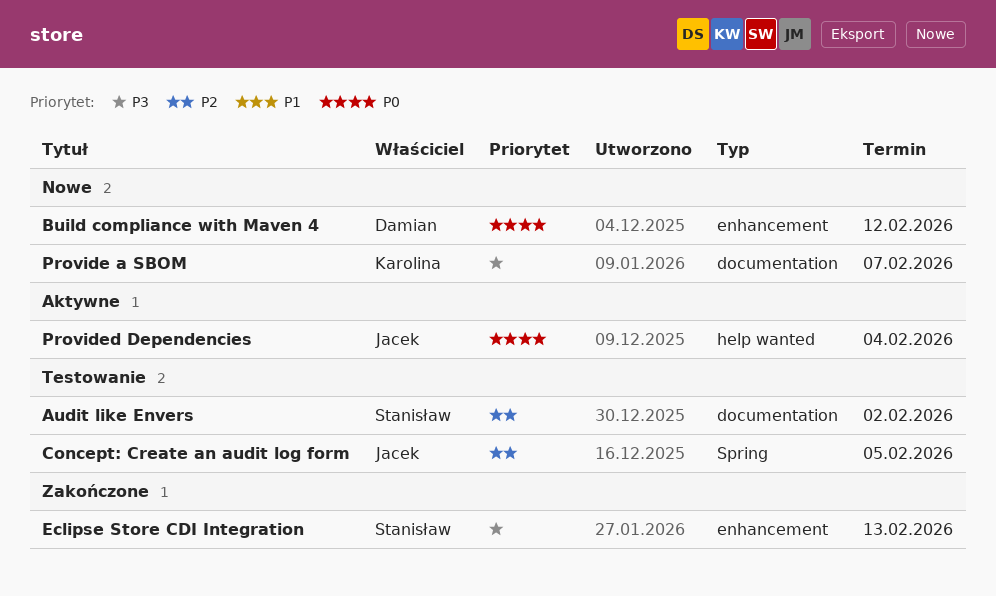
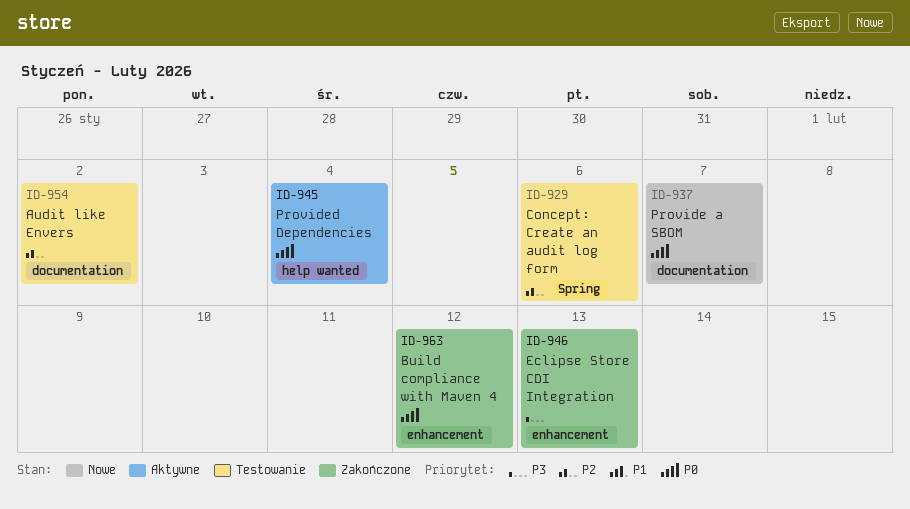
Build compliance with Maven 4, status: Nowe -> Zakończone
Concept: Create an audit log form, due: Feb 5 -> Feb 6
Provide a SBOM, priority: P3 -> P0

